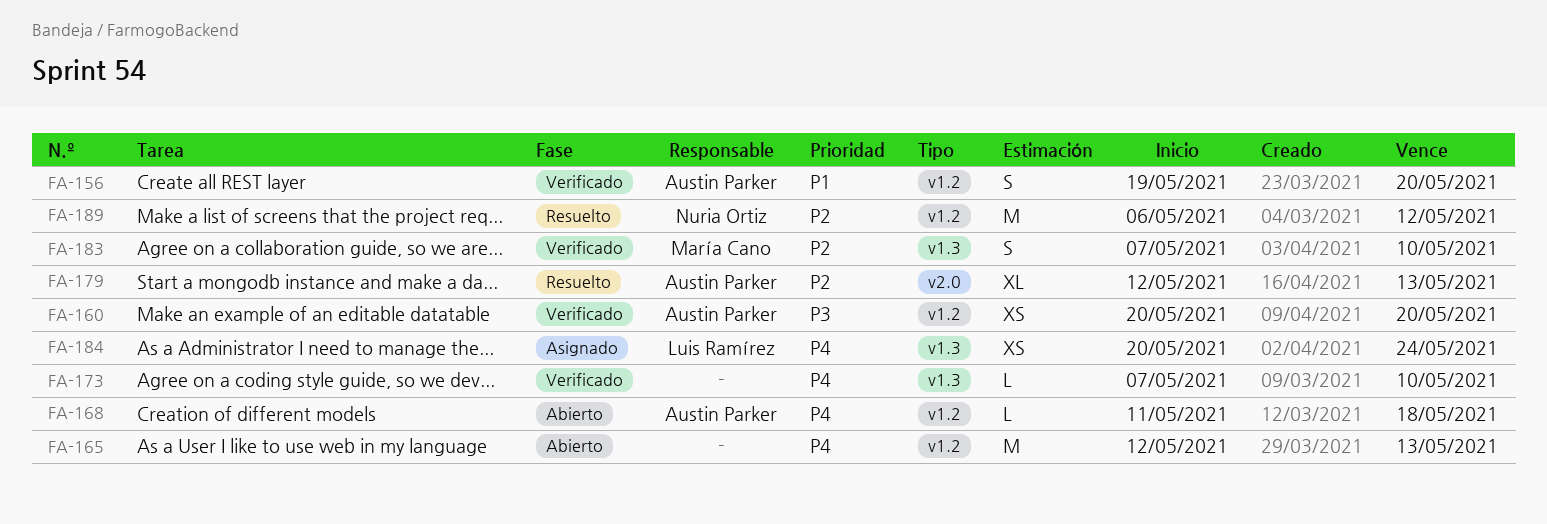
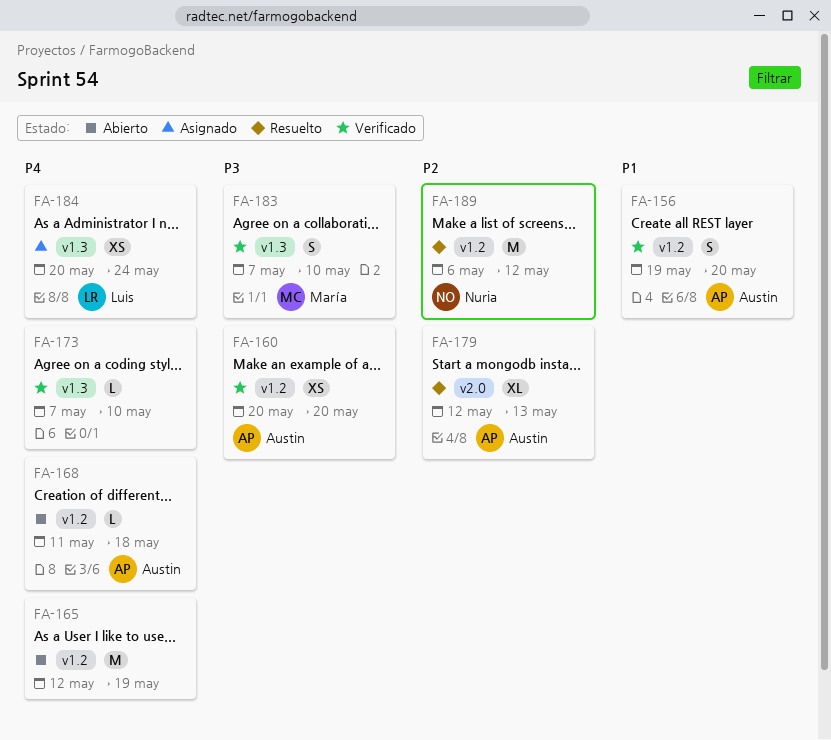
FA-165, due: May 13 -> May 19
FA-183, priority: P2 -> P3

